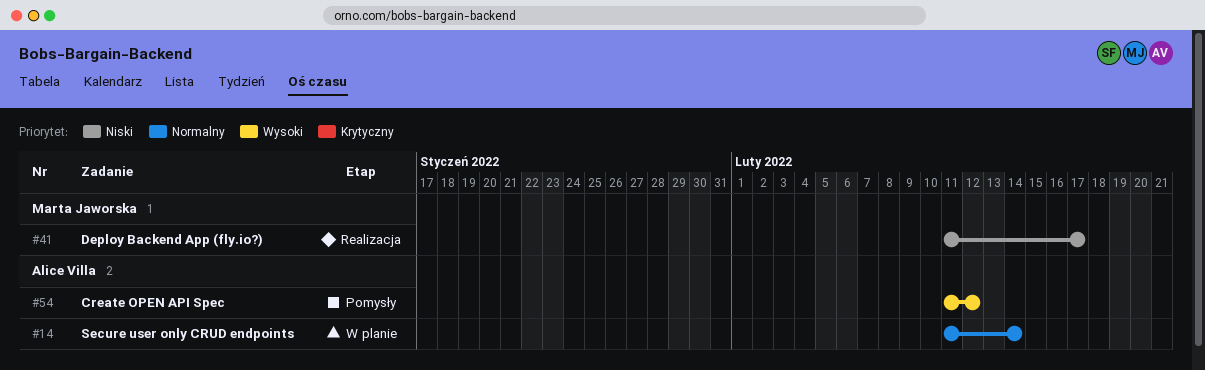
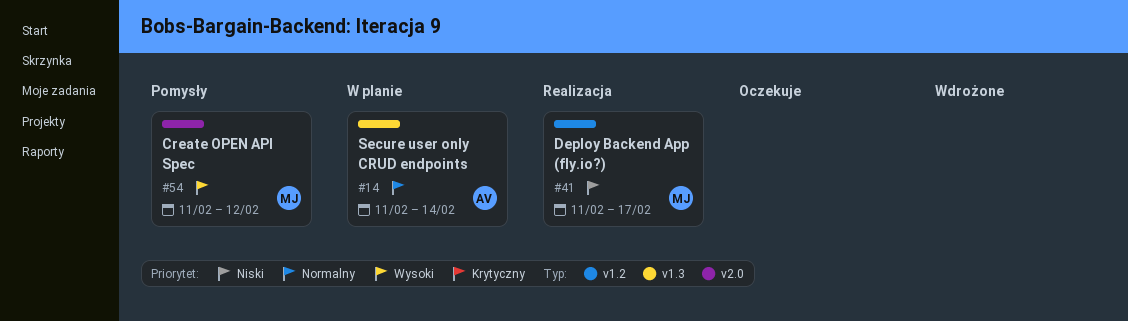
#54, owner: Alice Villa -> Marta Jaworska

